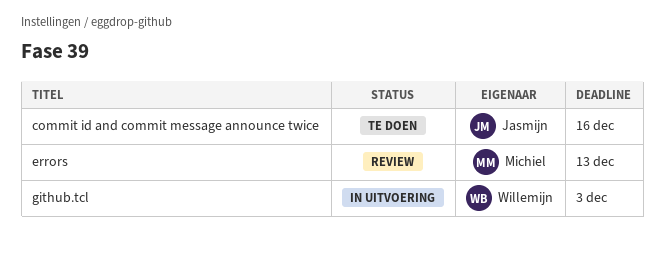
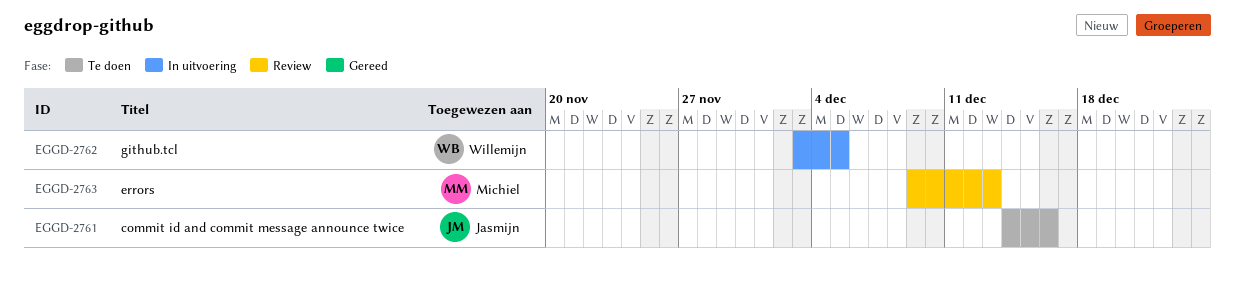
github.tcl, due: Dec 3 -> Dec 5

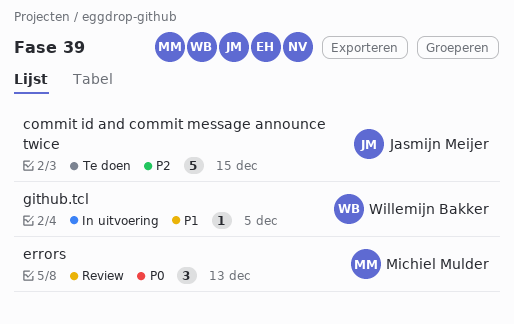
commit id and commit message announce twice, due: Dec 16 -> Dec 15

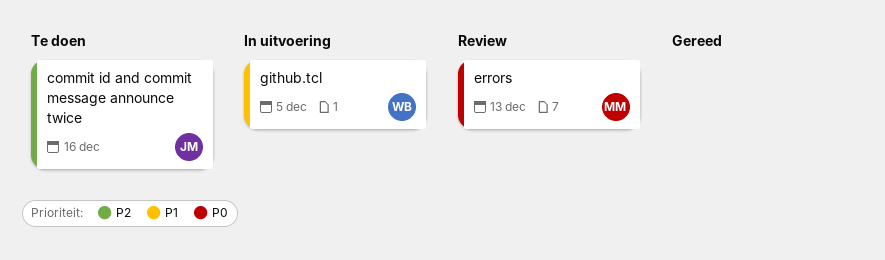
commit id and commit message announce twice, due: Dec 15 -> Dec 16

